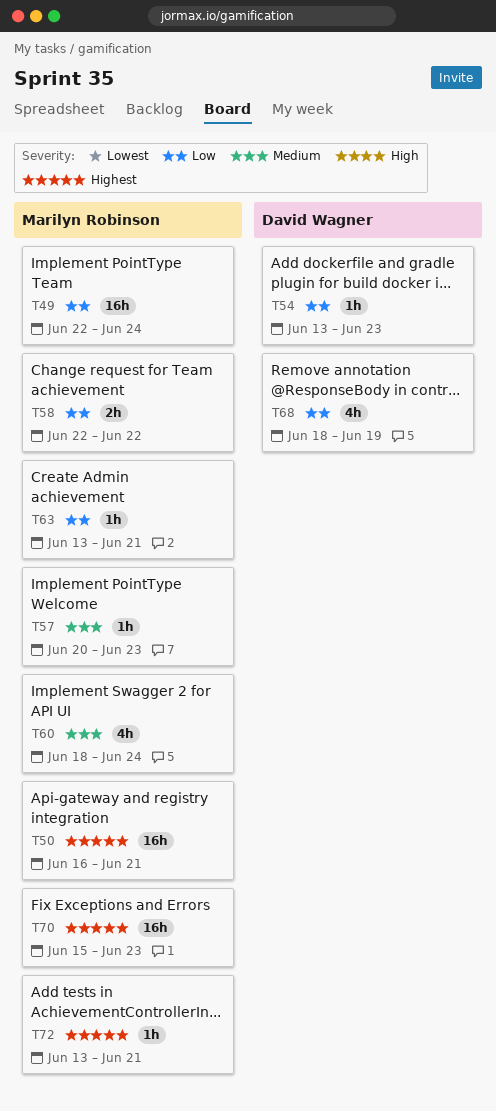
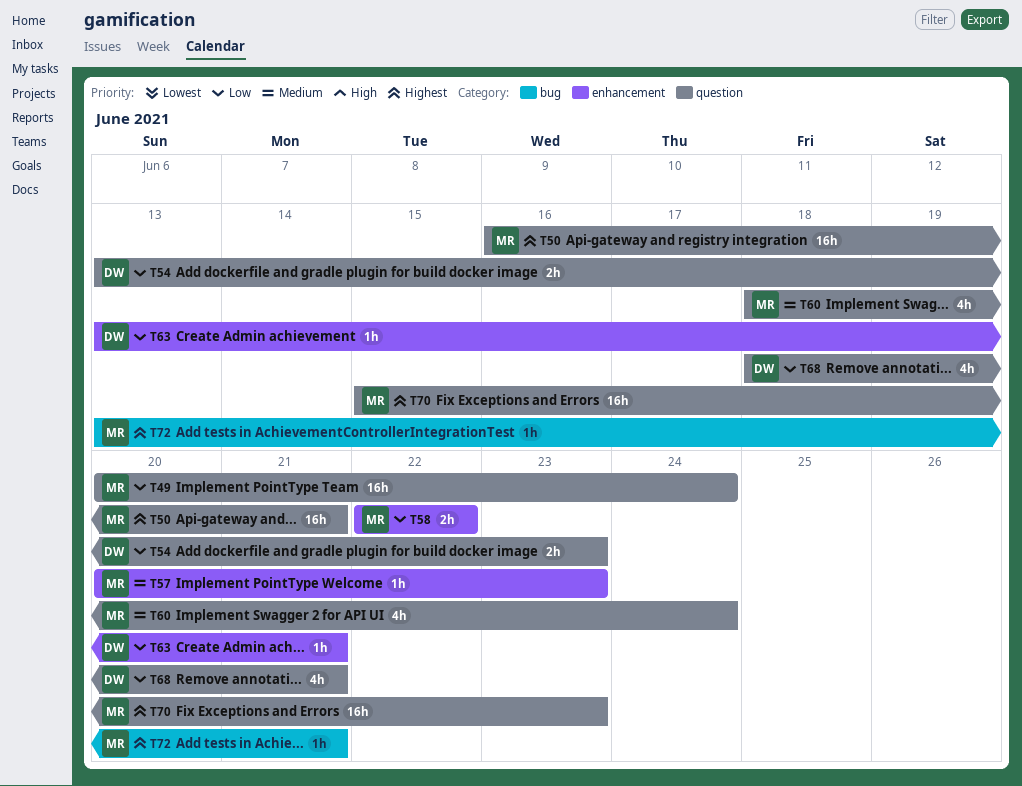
T49, start: Jun 22 -> Jun 20
T54, estimate: 1h -> 2h
T63, owner: Marilyn Robinson -> David Wagner
T68, due: Jun 19 -> Jun 21

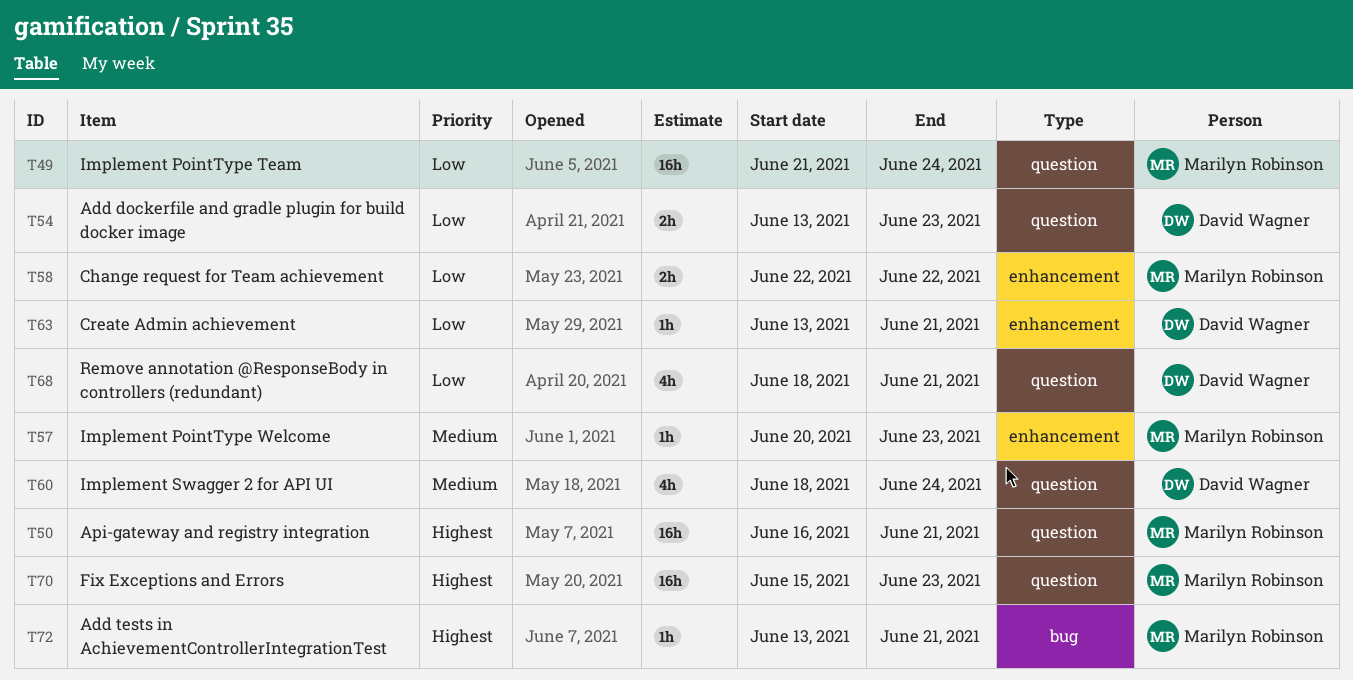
T49, start: Jun 20 -> Jun 21
T60, owner: Marilyn Robinson -> David Wagner

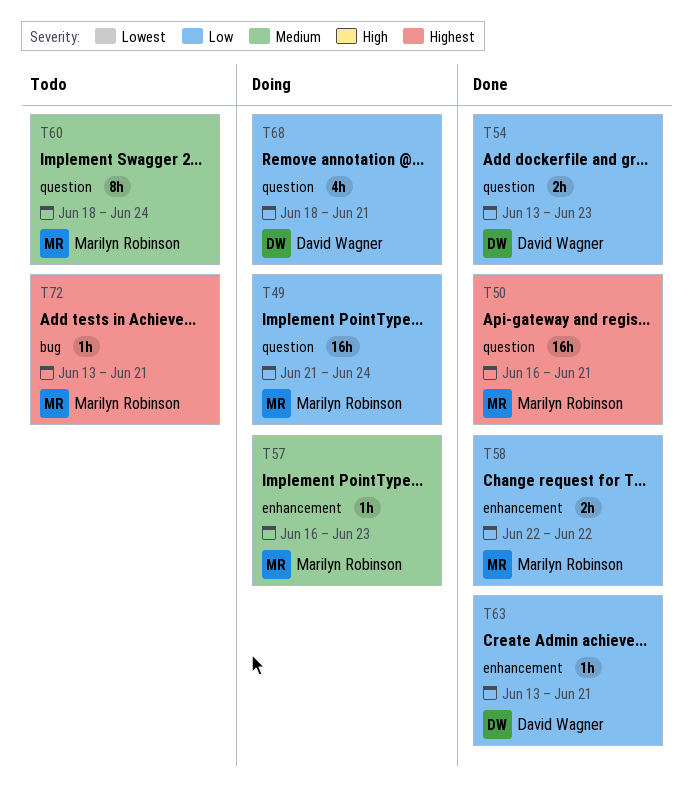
T57, start: Jun 20 -> Jun 16
T60, owner: David Wagner -> Marilyn Robinson
T60, estimate: 4h -> 8h
T70: present -> none

